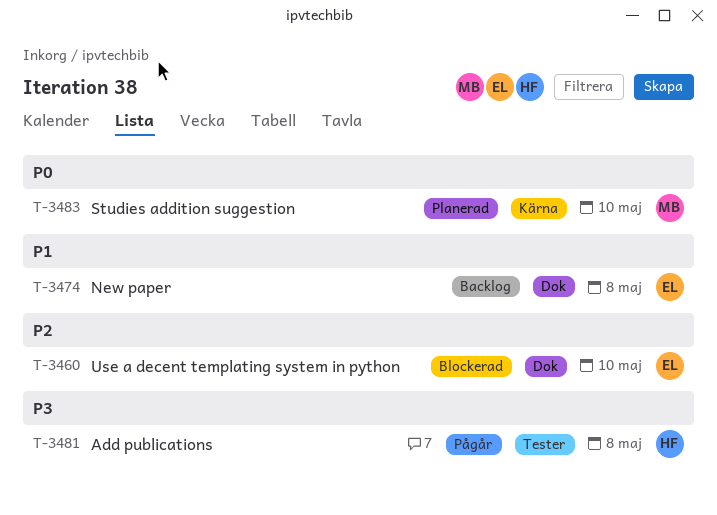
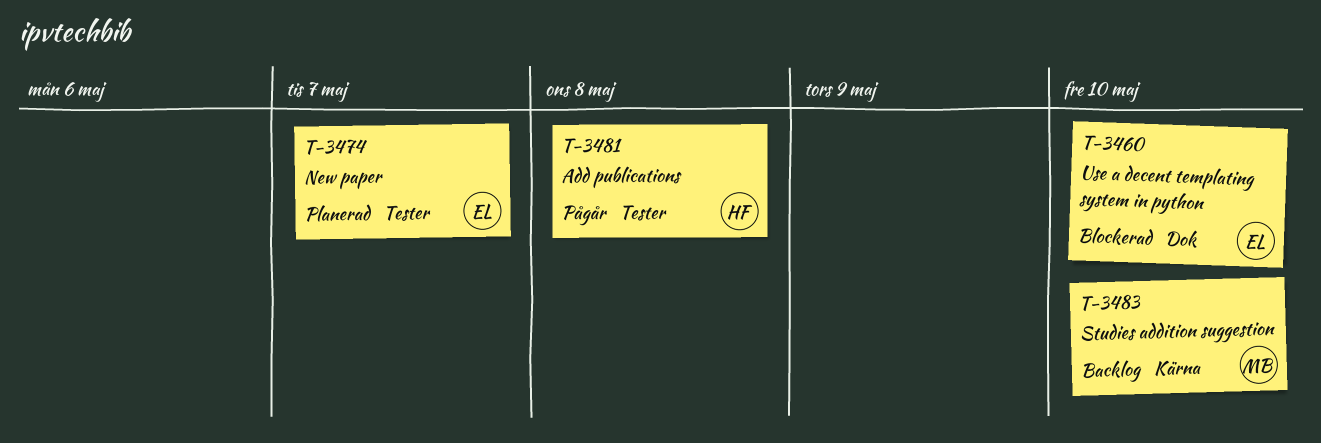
T-3474, status: Backlog -> Planerad
T-3474, label: Dok -> Tester
T-3474, due: May 8 -> May 7
T-3483, status: Planerad -> Backlog

